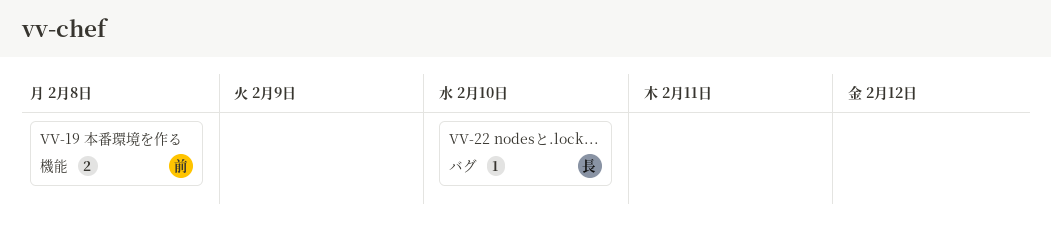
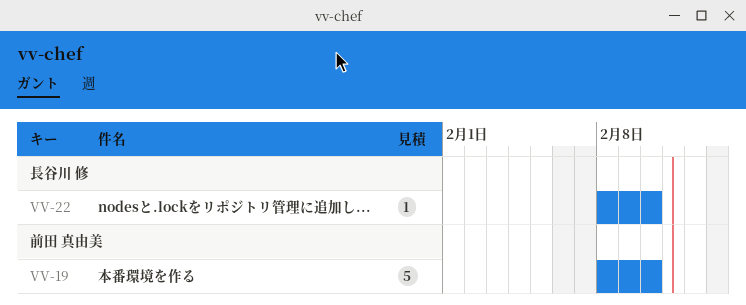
VV-19, estimate: 2 -> 5
VV-19, due: Feb 8 -> Feb 10

